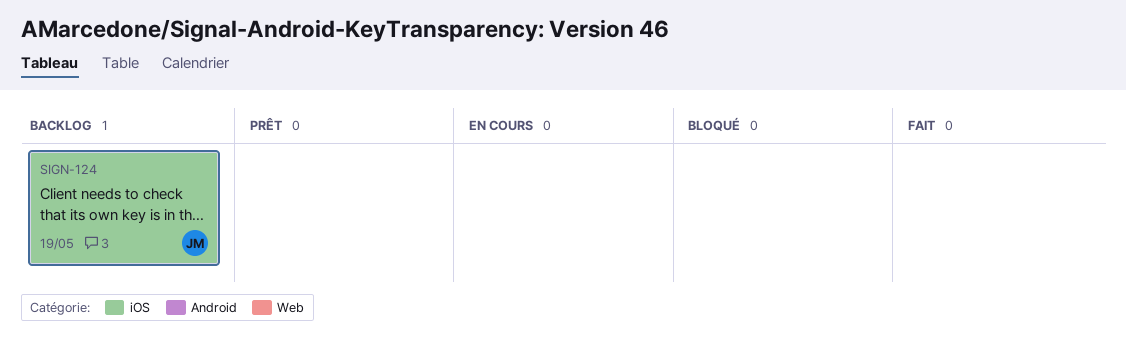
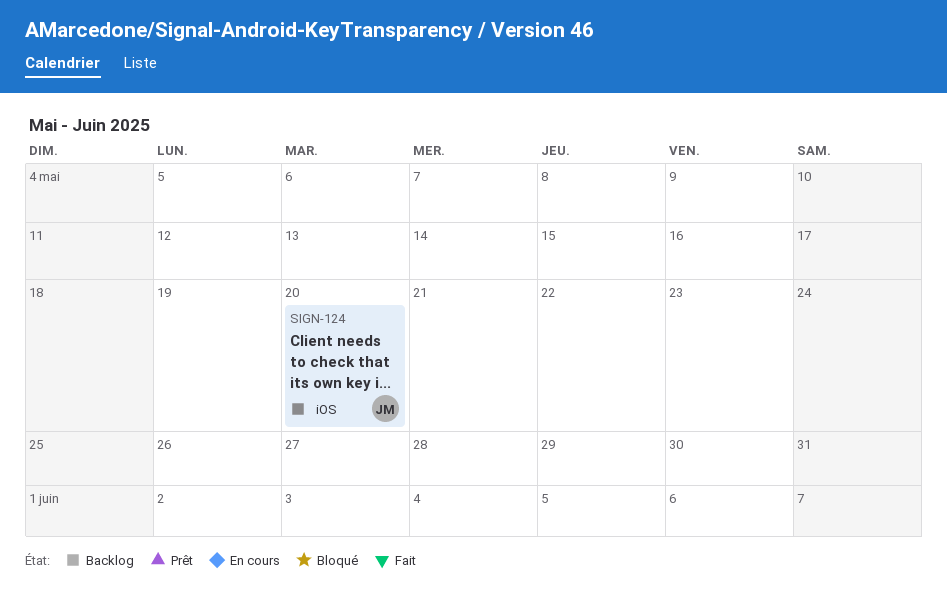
SIGN-124, due: May 19 -> May 20

